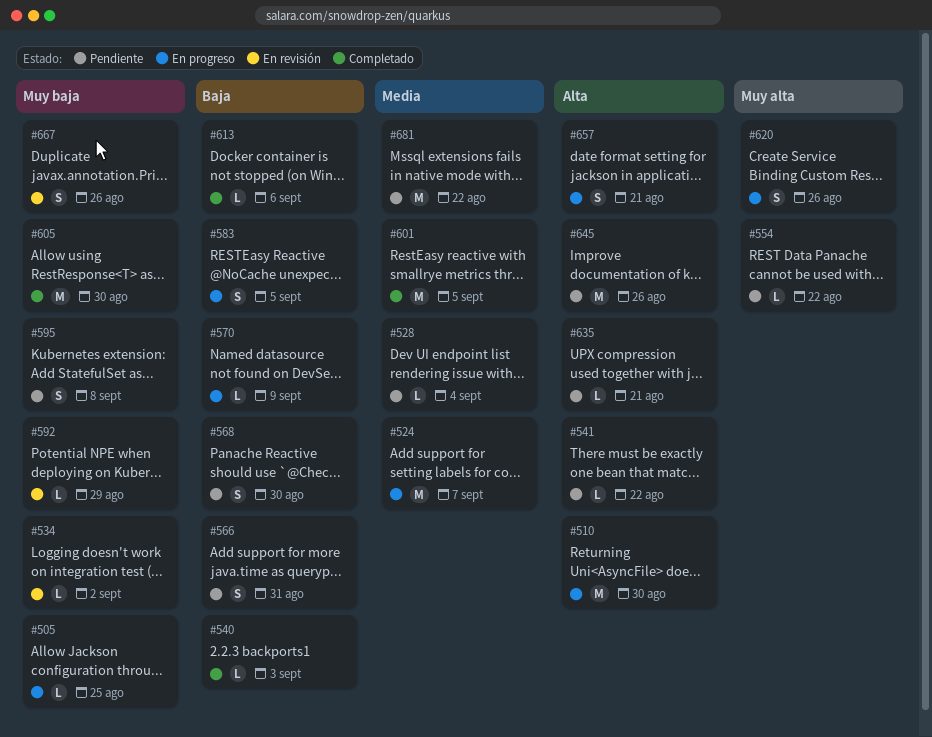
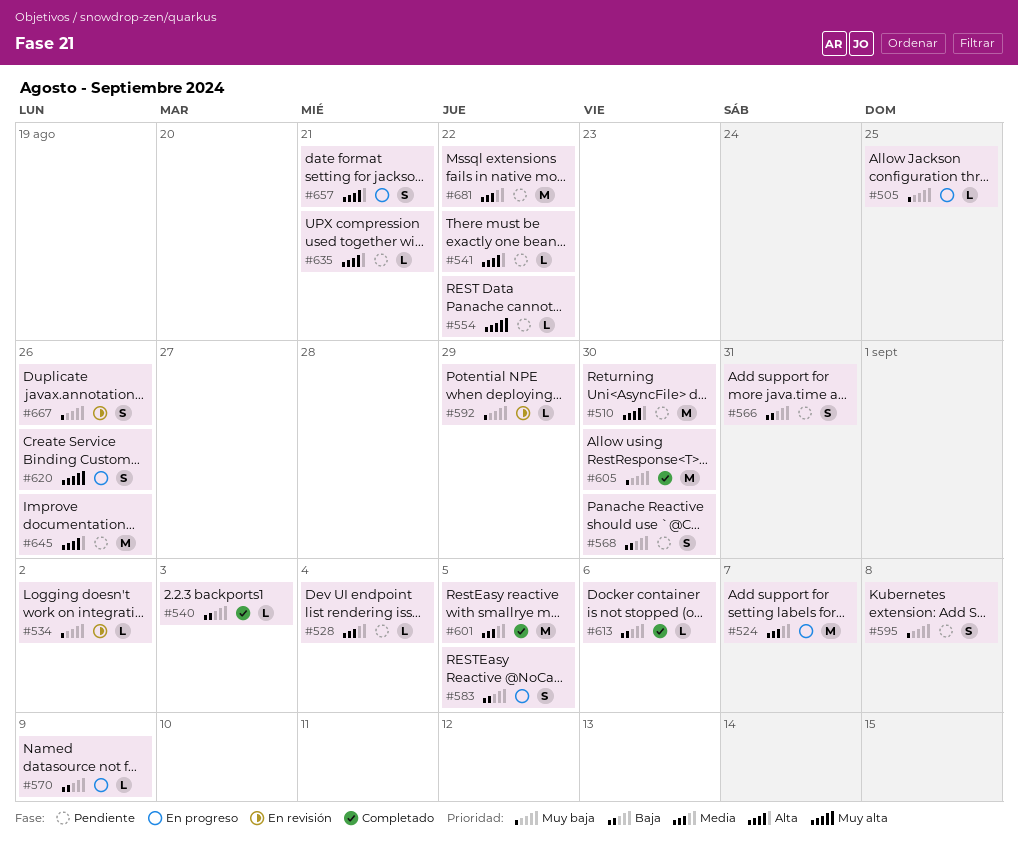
#510, status: En progreso -> Pendiente

